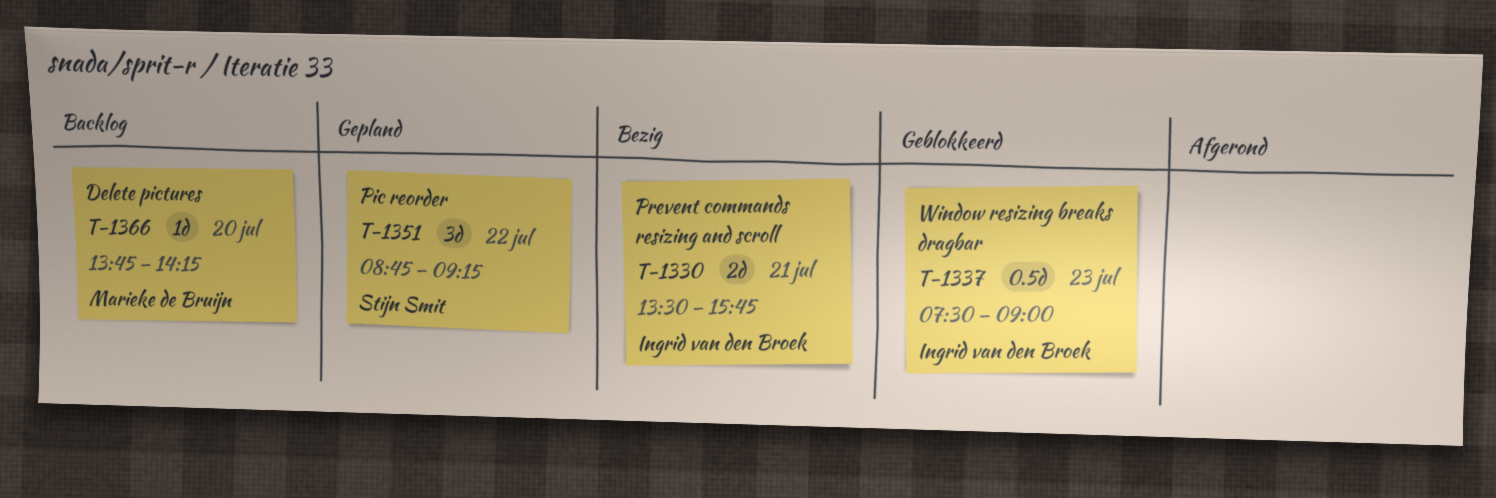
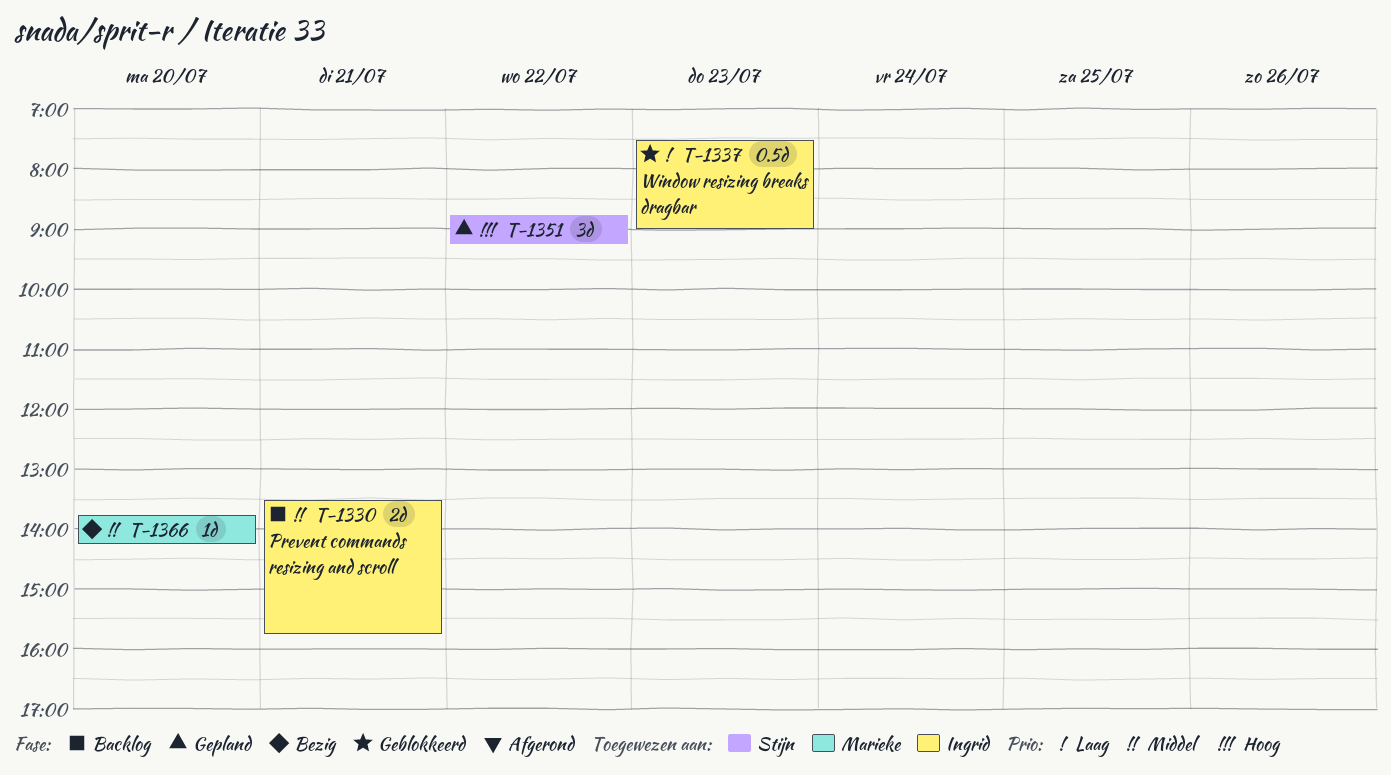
T-1330, status: Bezig -> Backlog
T-1366, status: Backlog -> Bezig

